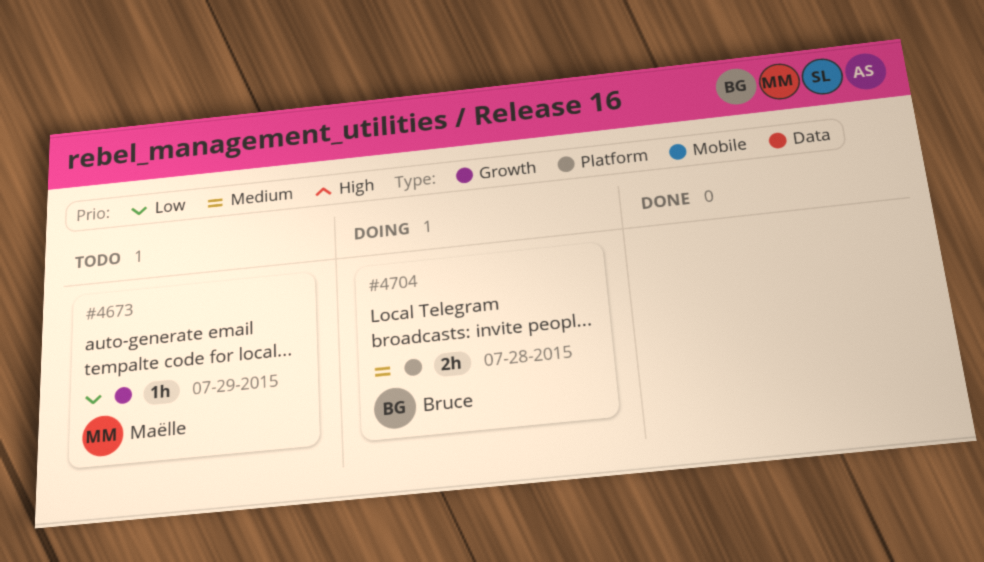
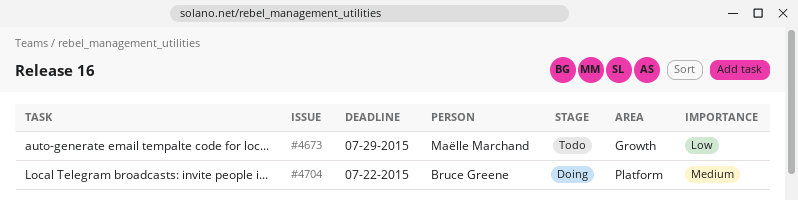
#4704, due: Jul 28 -> Jul 22

